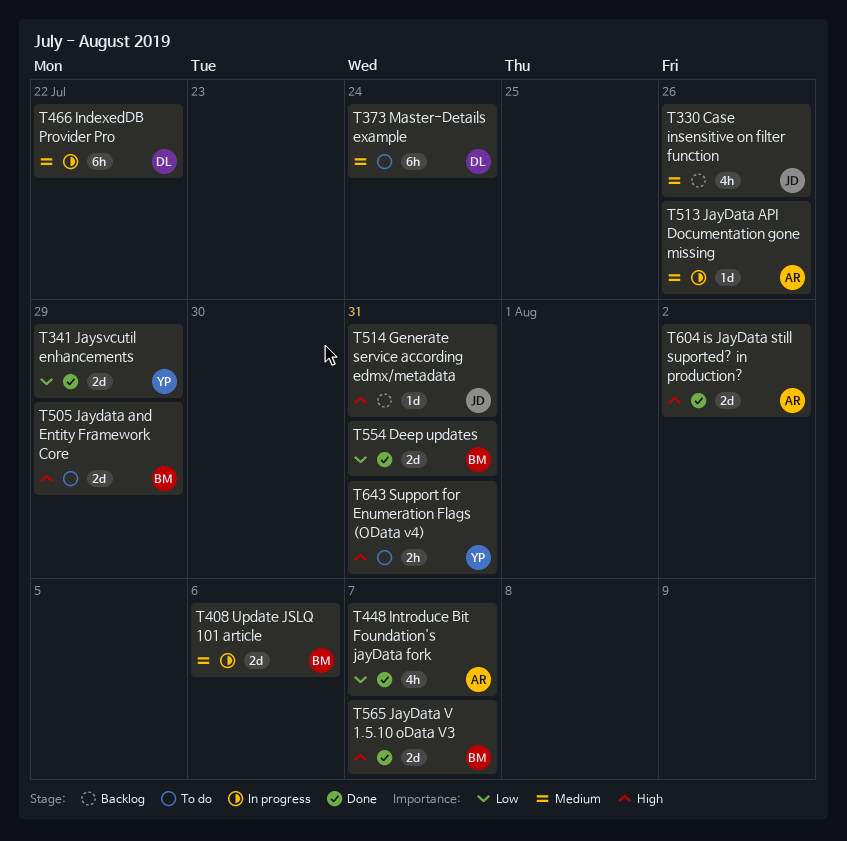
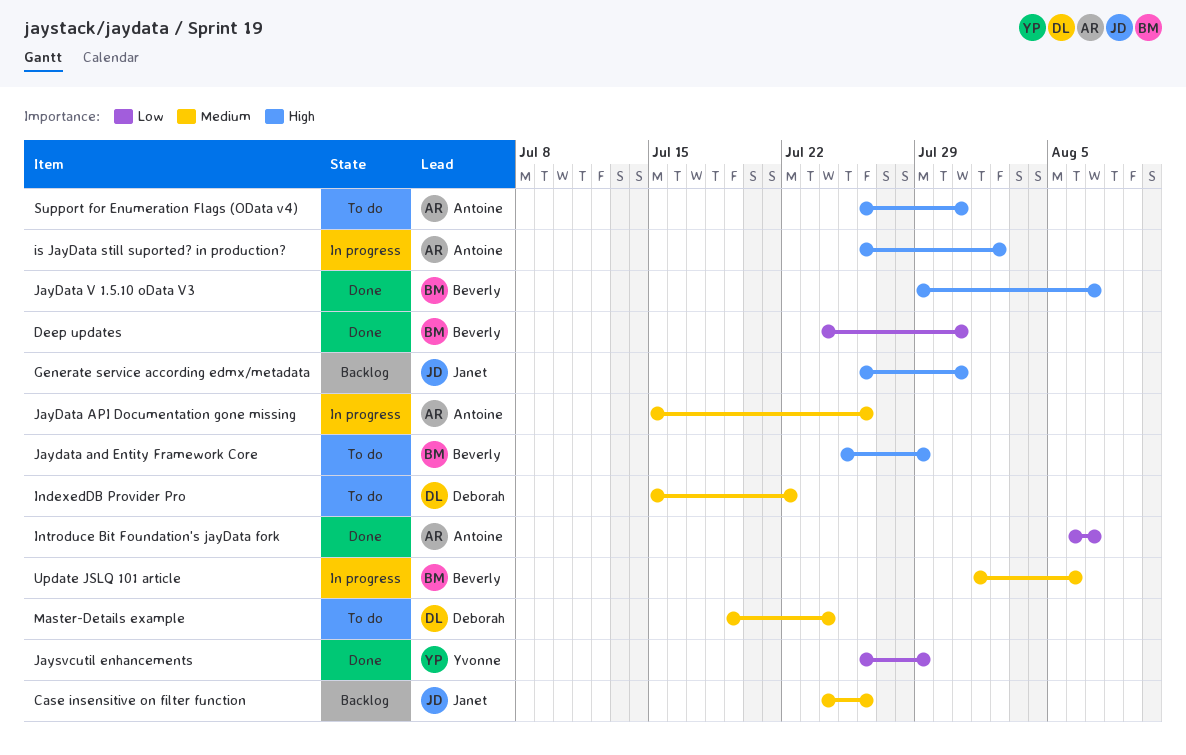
IndexedDB Provider Pro, status: In progress -> To do
is JayData still suported? in production?, status: Done -> In progress
Support for Enumeration Flags (OData v4), owner: Yvonne -> Antoine

